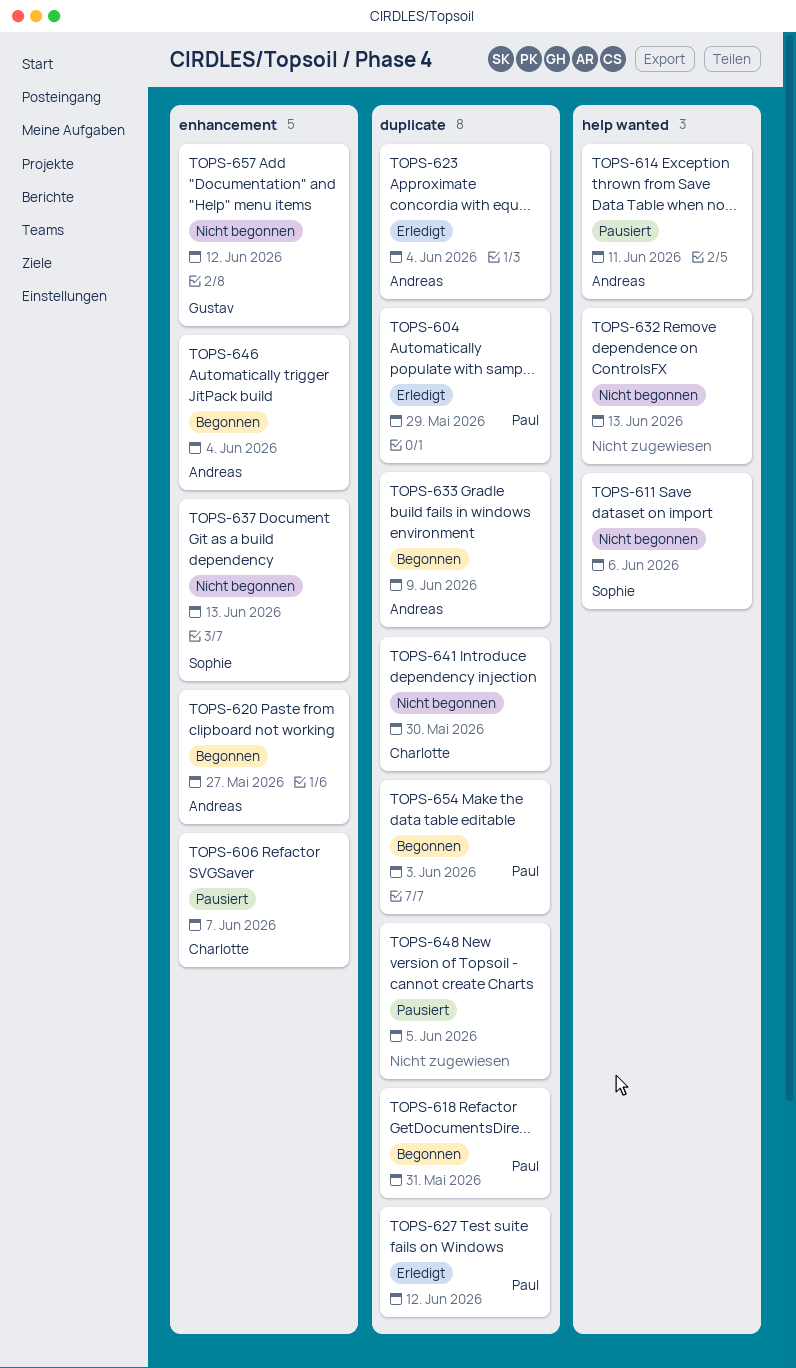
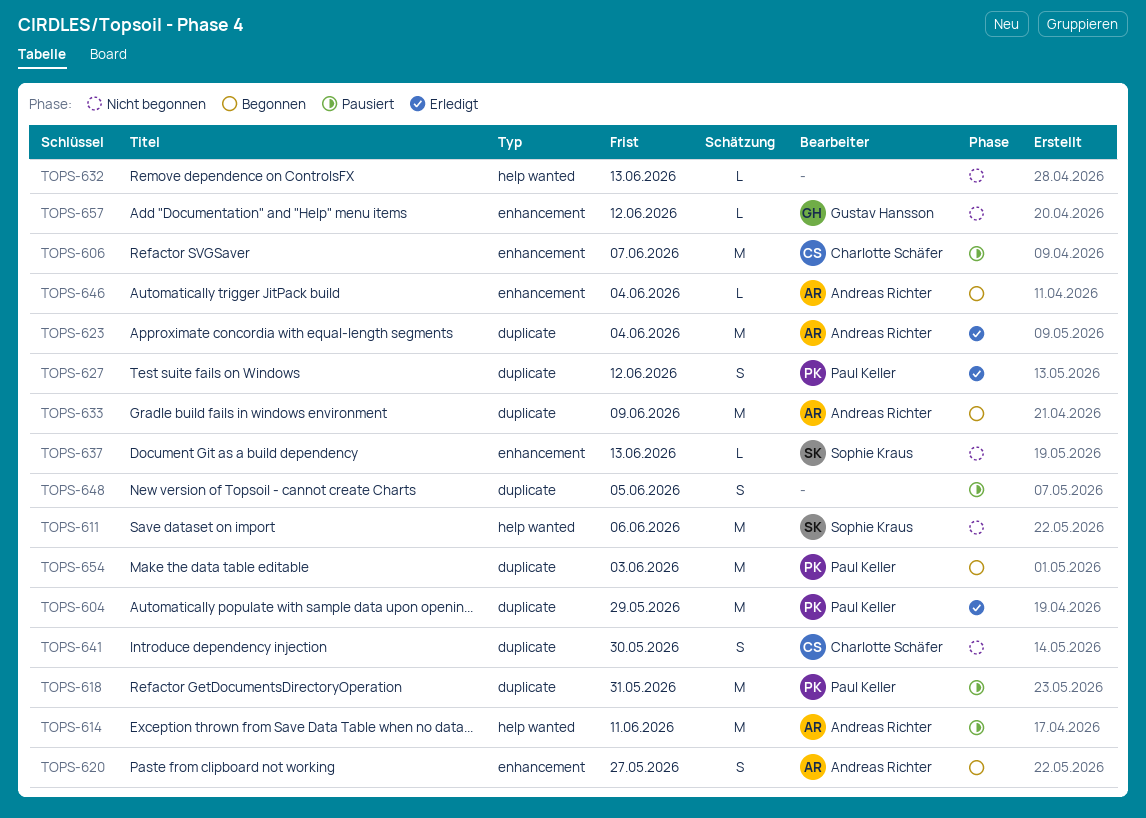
TOPS-618, status: Begonnen -> Pausiert

